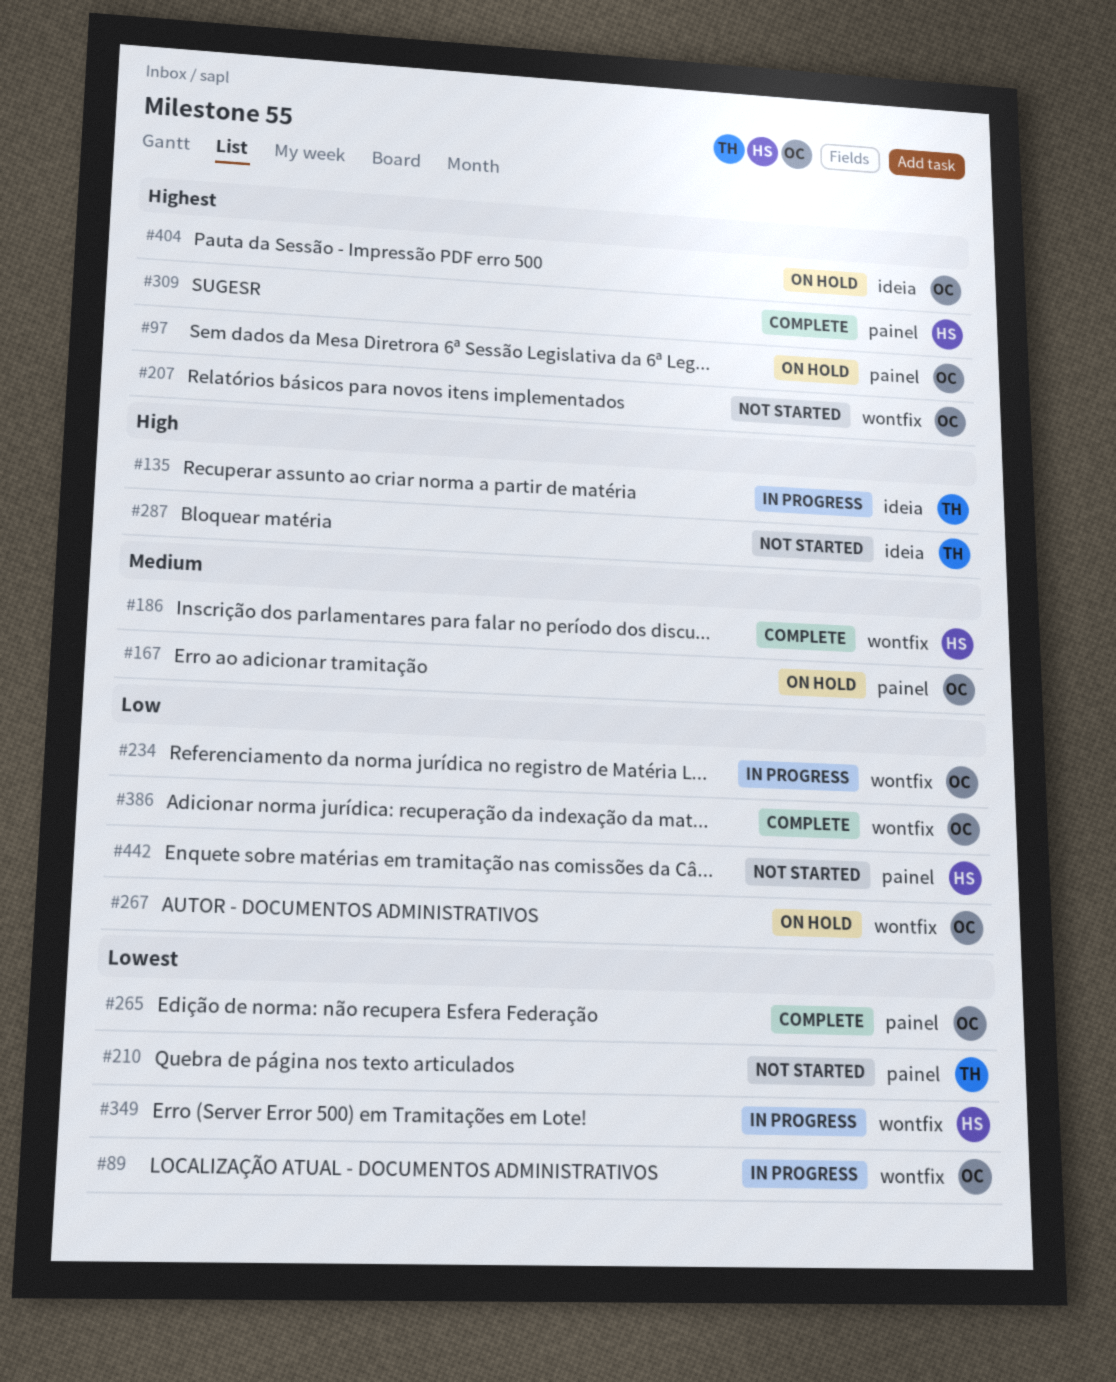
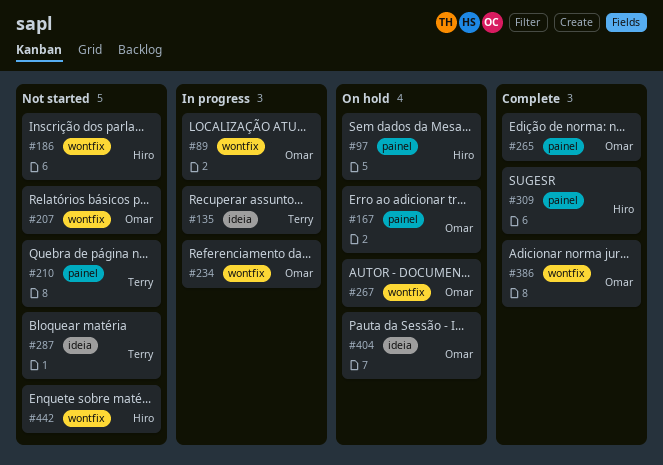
#97, owner: Omar -> Hiro
#186, status: Complete -> Not started
#349: present -> none
#442, label: painel -> wontfix

